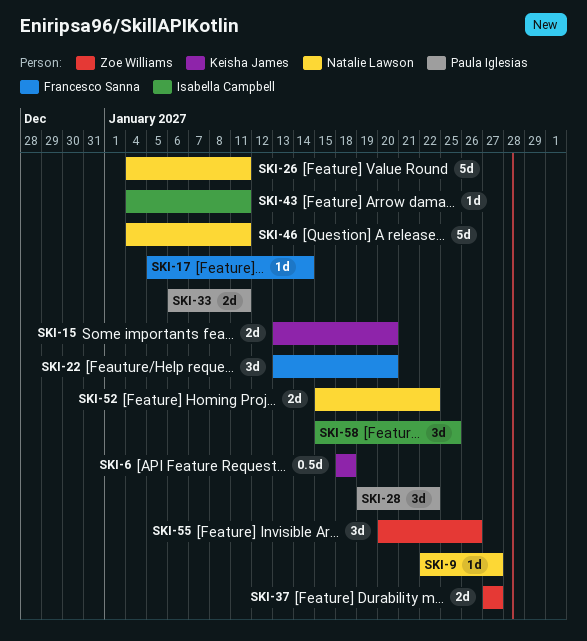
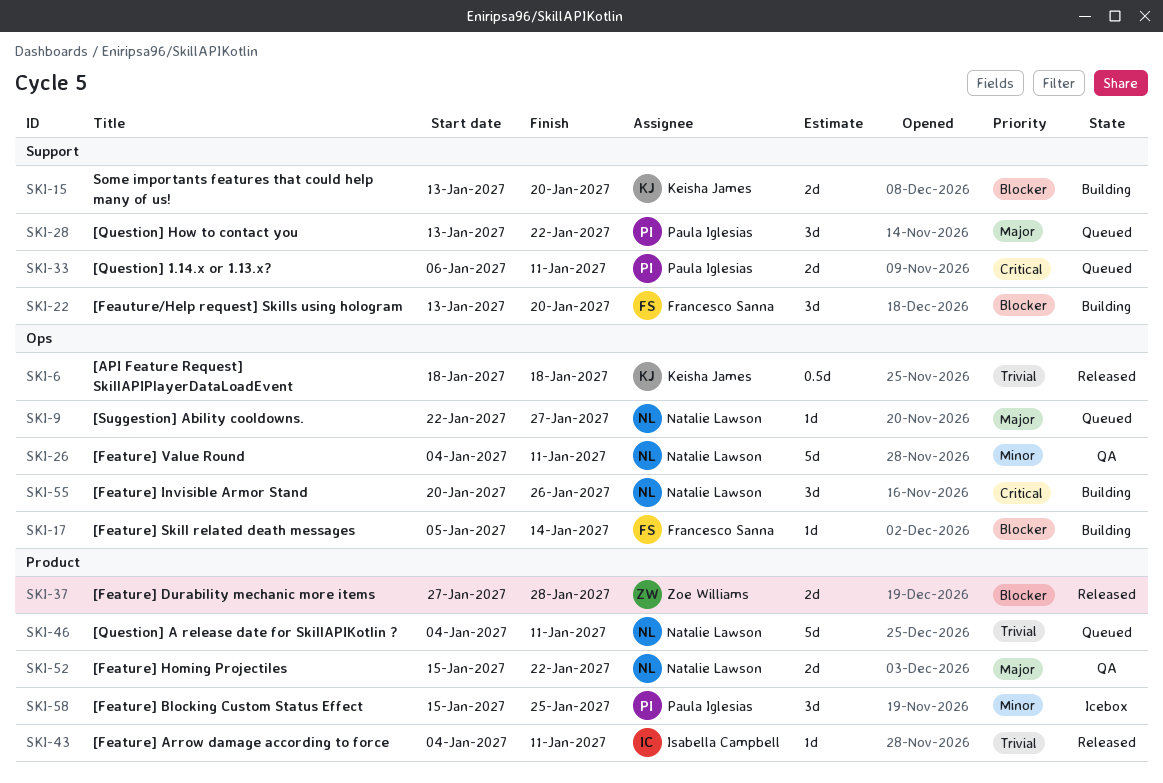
SKI-28, start: Jan 19 -> Jan 13
SKI-37, due: Jan 27 -> Jan 28
SKI-55, owner: Zoe Williams -> Natalie Lawson
SKI-58, owner: Isabella Campbell -> Paula Iglesias

